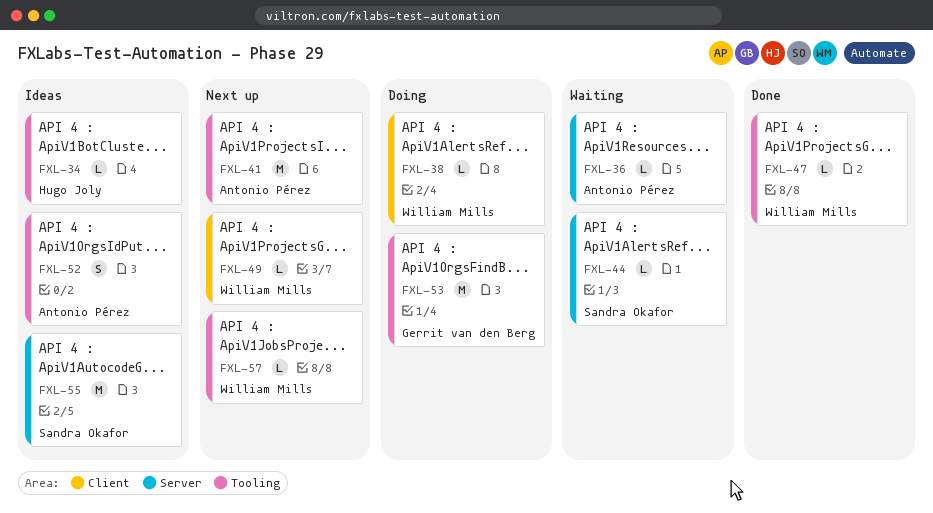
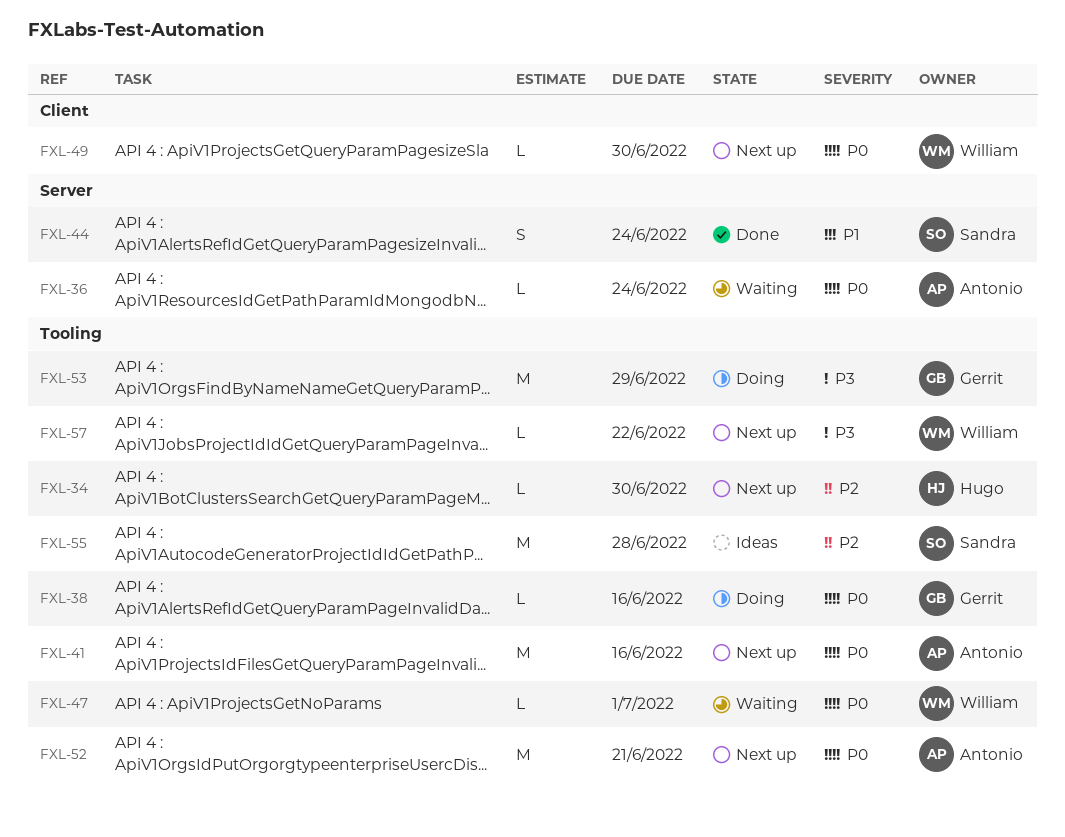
FXL-34, status: Ideas -> Next up
FXL-38, owner: William Mills -> Gerrit van den Berg
FXL-38, label: Client -> Tooling
FXL-44, status: Waiting -> Done
FXL-44, estimate: L -> S
FXL-47, status: Done -> Waiting
FXL-52, status: Ideas -> Next up
FXL-52, estimate: S -> M
FXL-55, label: Server -> Tooling

